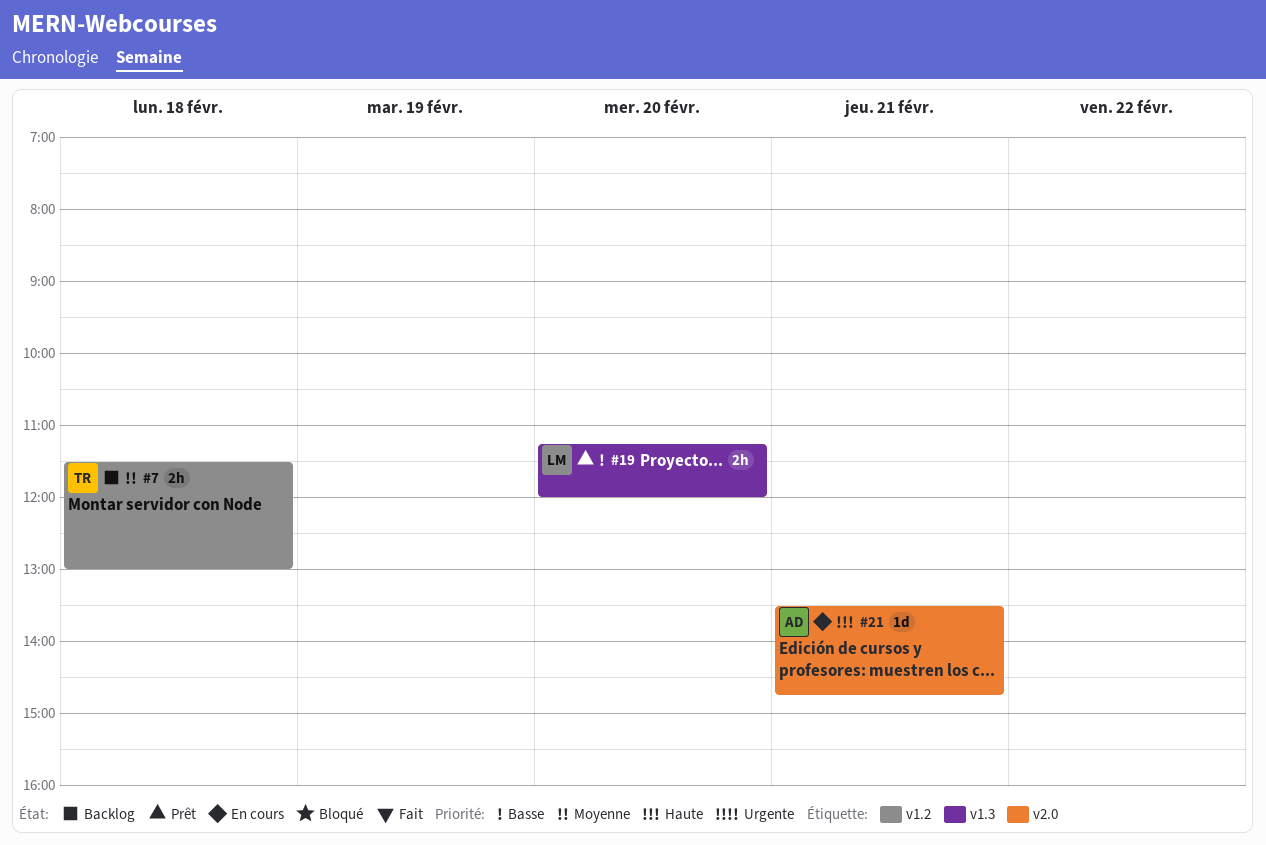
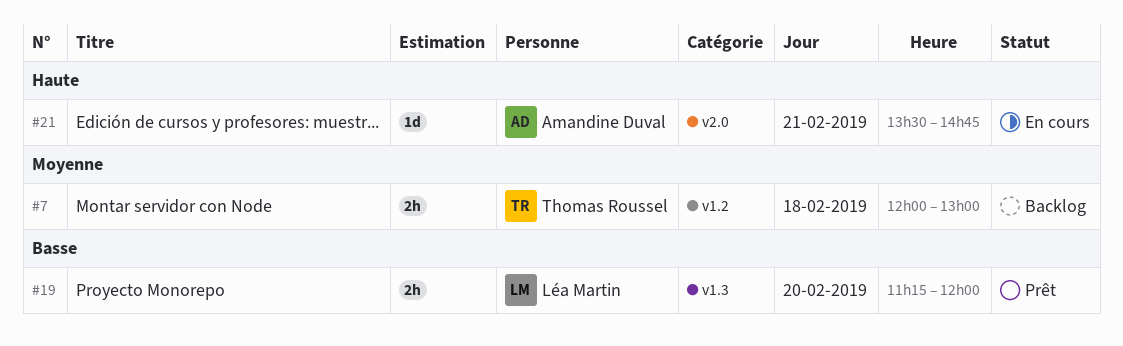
#7, begins: 11:30 -> 12:00

